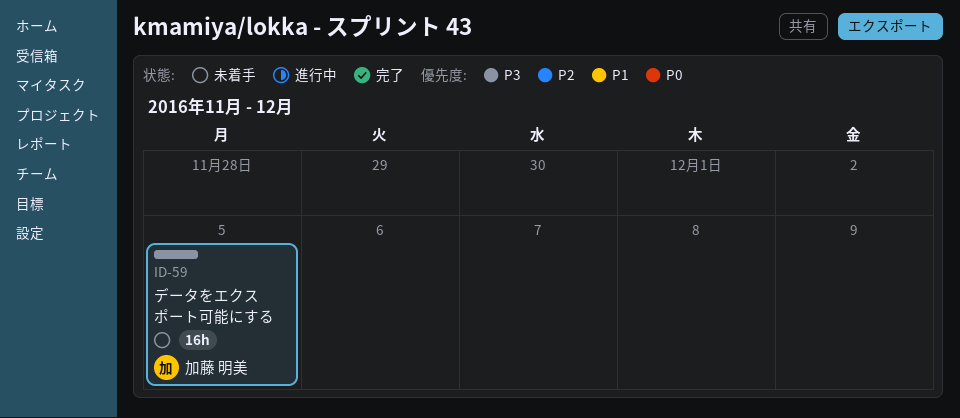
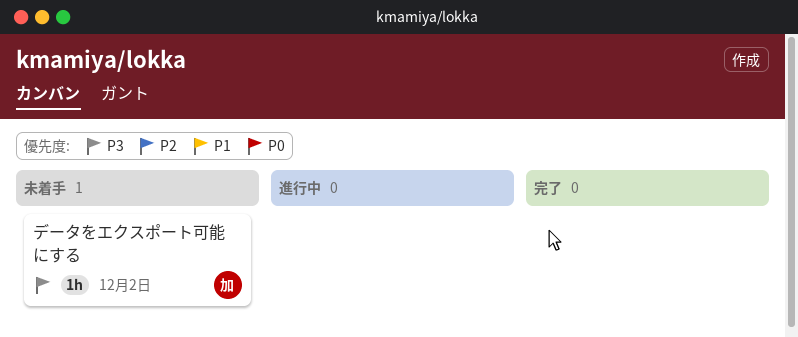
データをエクスポート可能にする, estimate: 16h -> 1h
データをエクスポート可能にする, due: Dec 5 -> Dec 2

